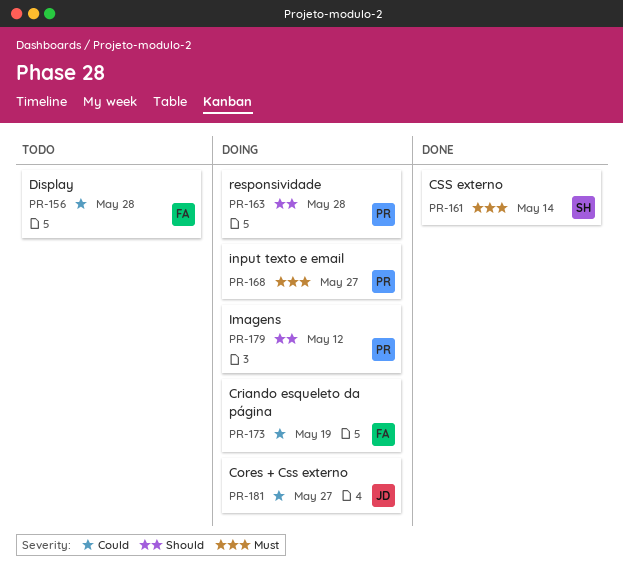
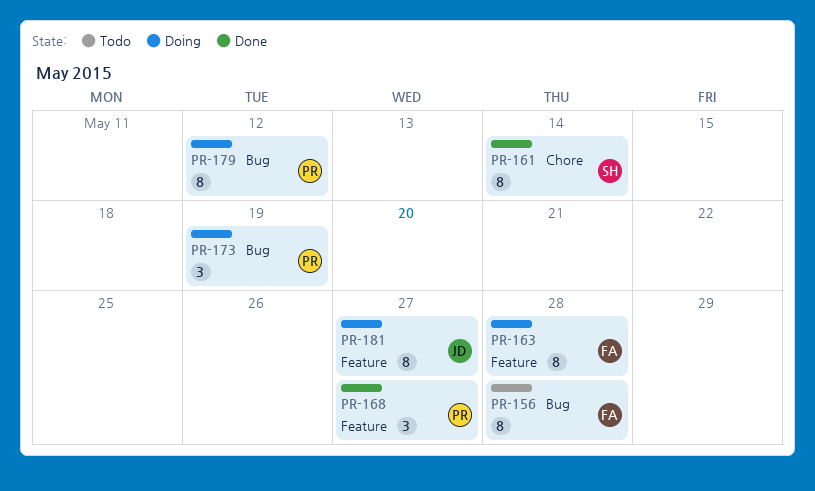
PR-163, owner: PR -> FA
PR-168, status: Doing -> Done
PR-173, owner: FA -> PR

